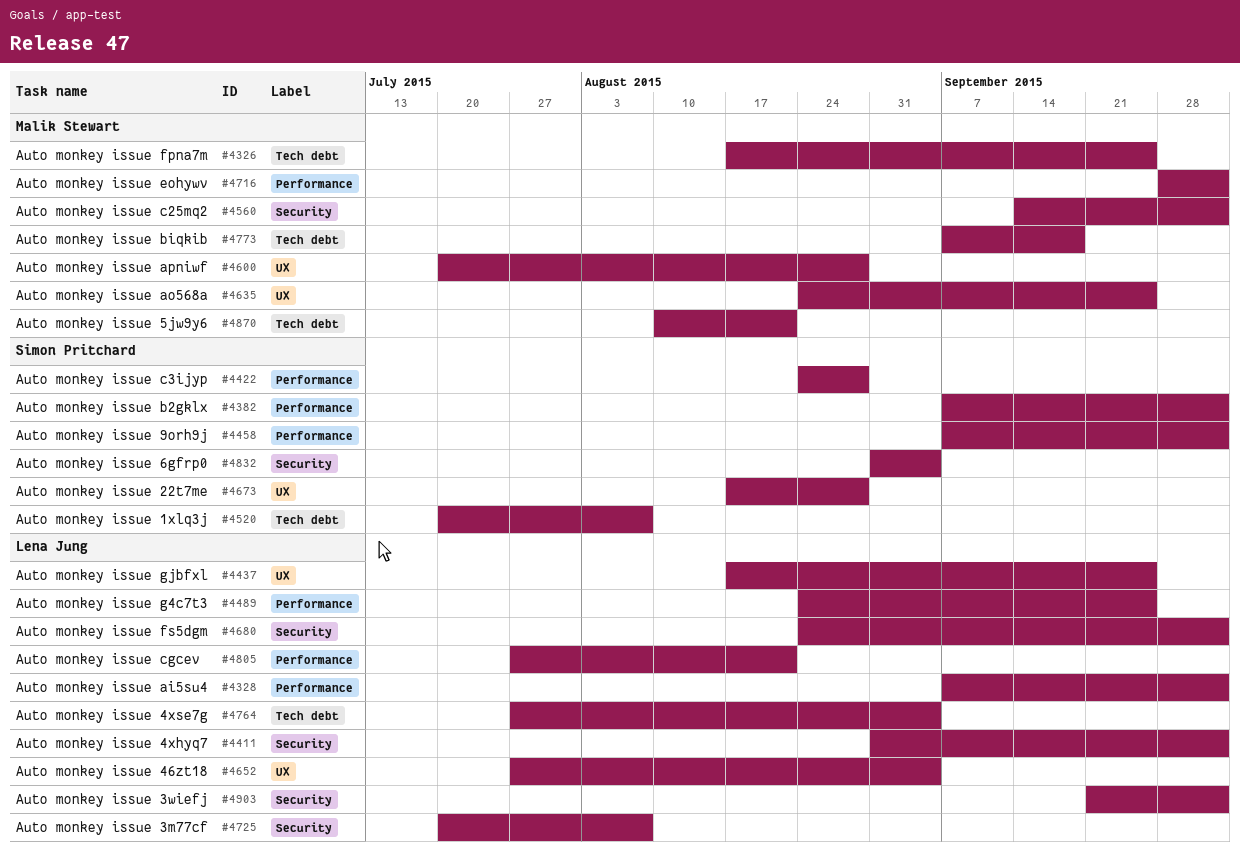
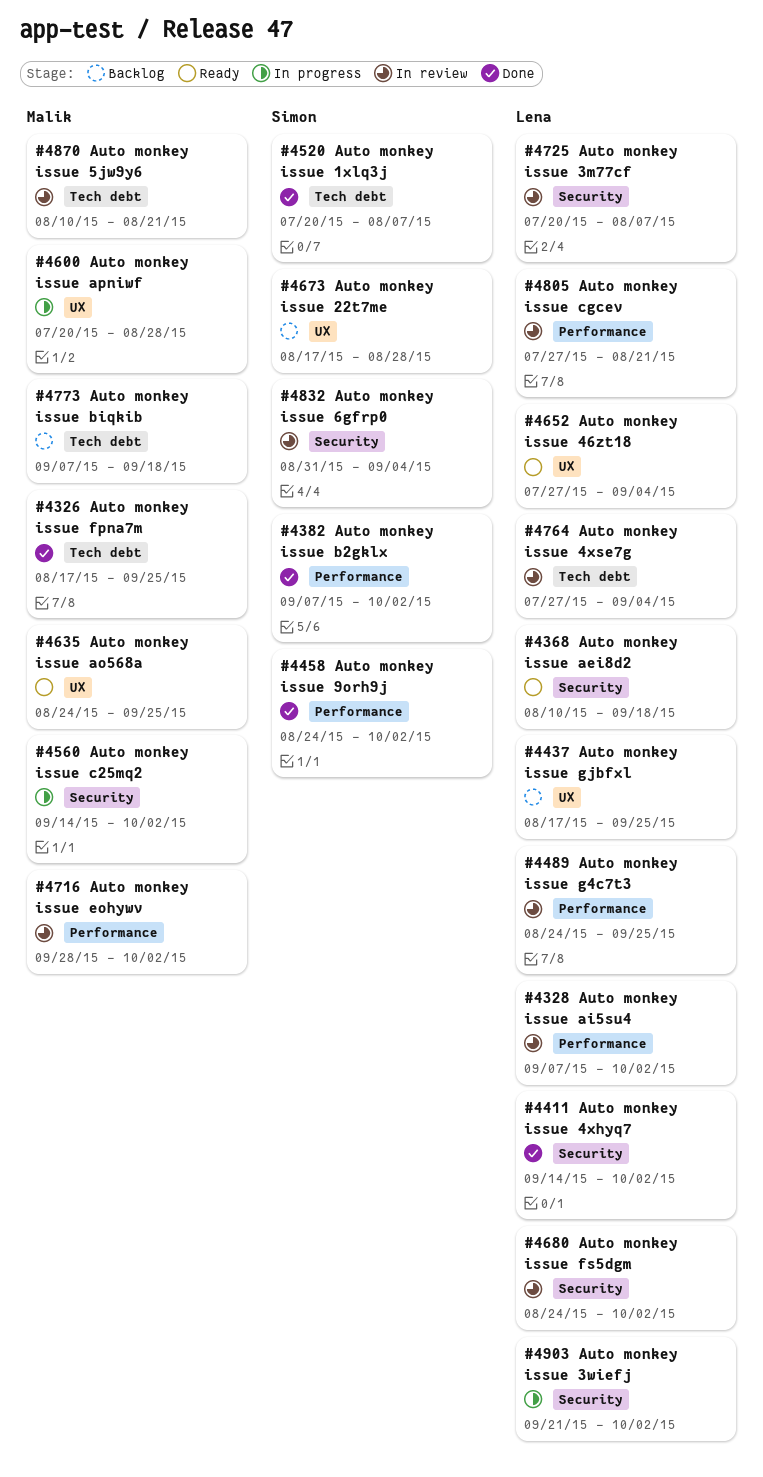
#4368: none -> present
#4411, start: Aug 31 -> Sep 14
#4422: present -> none
#4458, start: Sep 7 -> Aug 24

